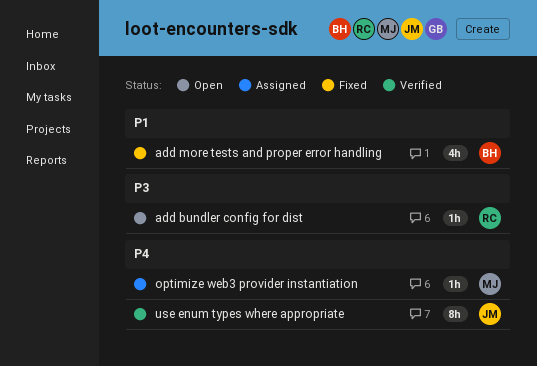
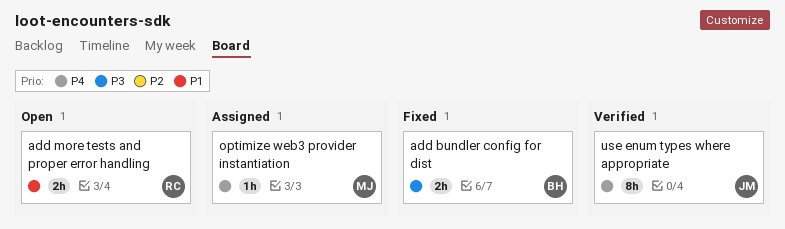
add bundler config for dist, status: Open -> Fixed
add bundler config for dist, owner: RC -> BH
add bundler config for dist, estimate: 1h -> 2h
add more tests and proper error handling, status: Fixed -> Open
add more tests and proper error handling, owner: BH -> RC
add more tests and proper error handling, estimate: 4h -> 2h

